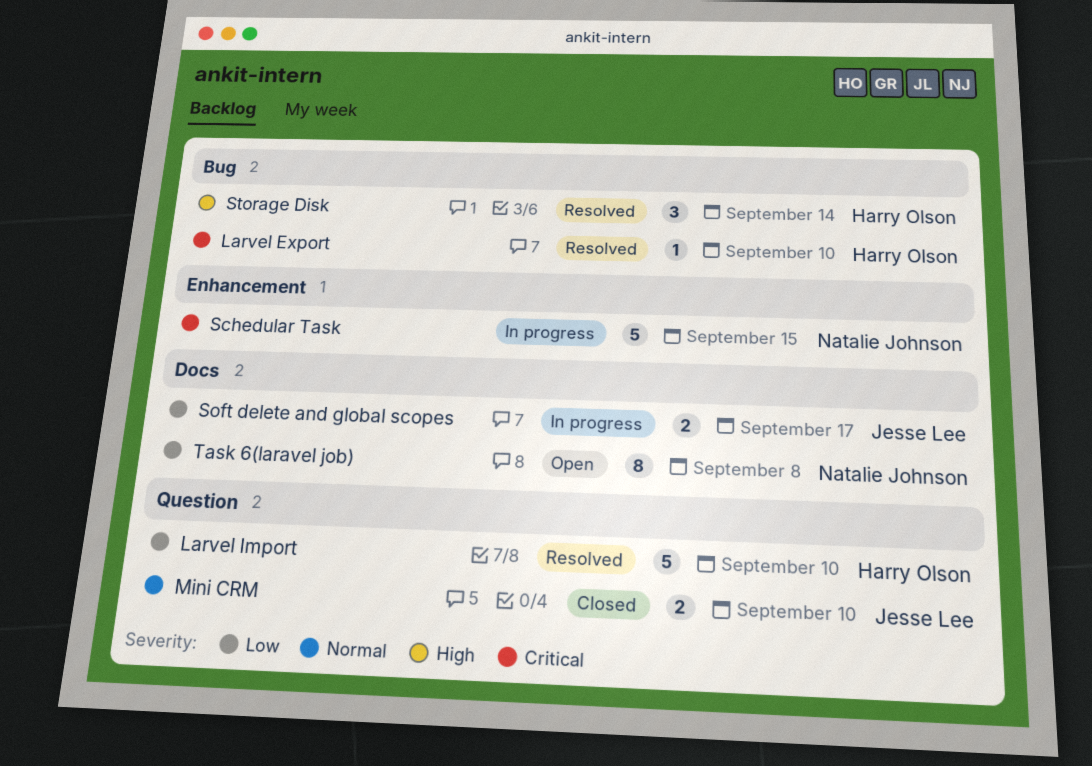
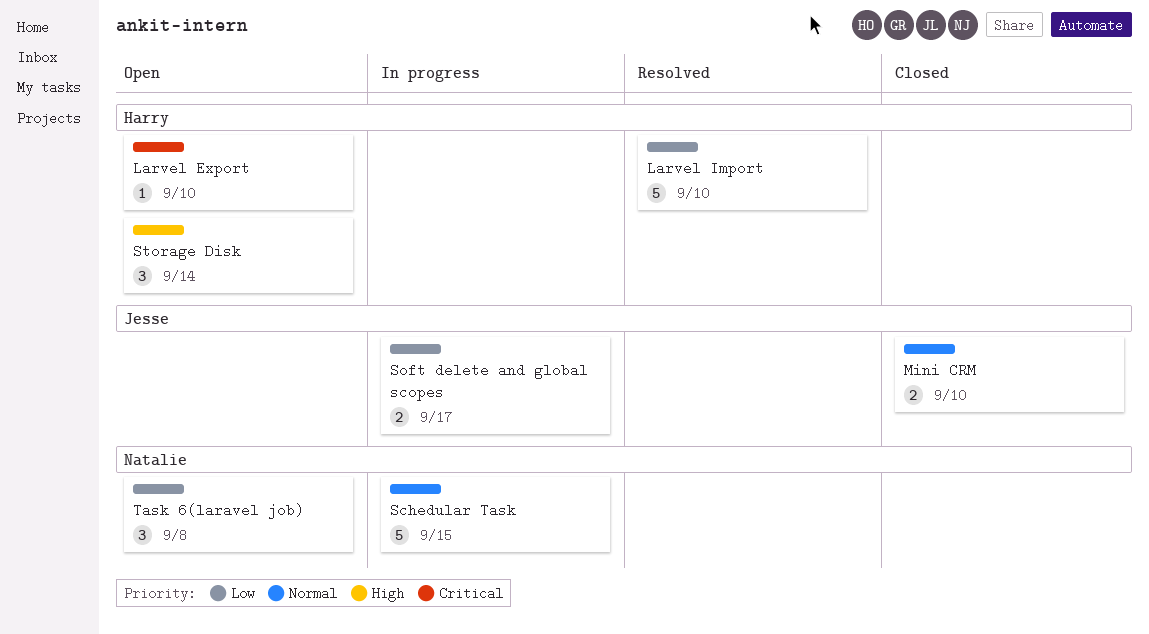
Larvel Export, status: Resolved -> Open
Schedular Task, priority: Critical -> Normal
Storage Disk, status: Resolved -> Open
Task 6(laravel job), estimate: 8 -> 3

